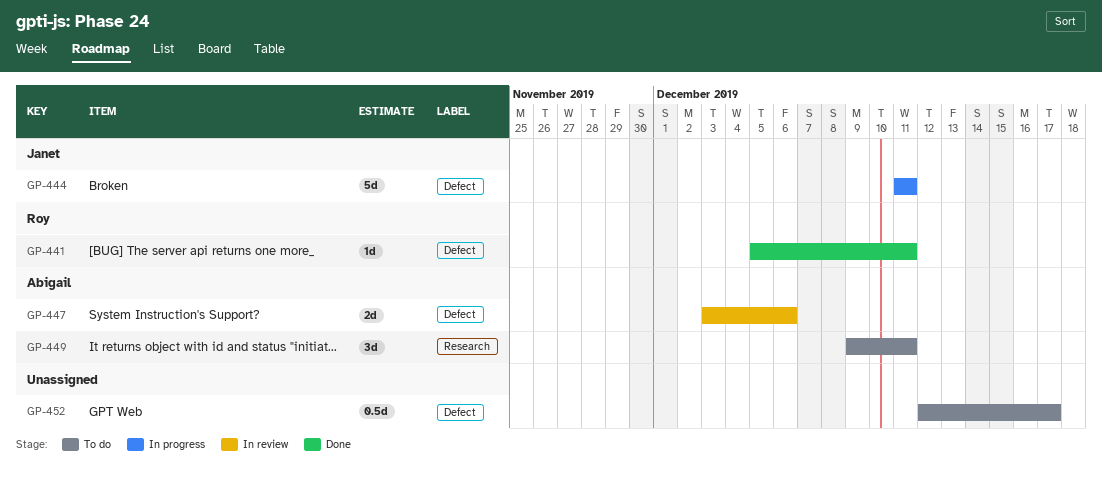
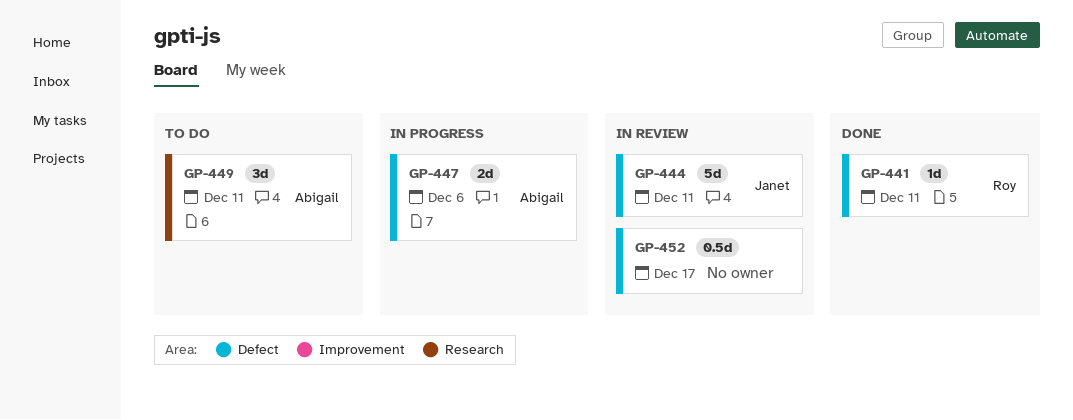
GP-444, status: In progress -> In review
GP-447, status: In review -> In progress
GP-452, status: To do -> In review

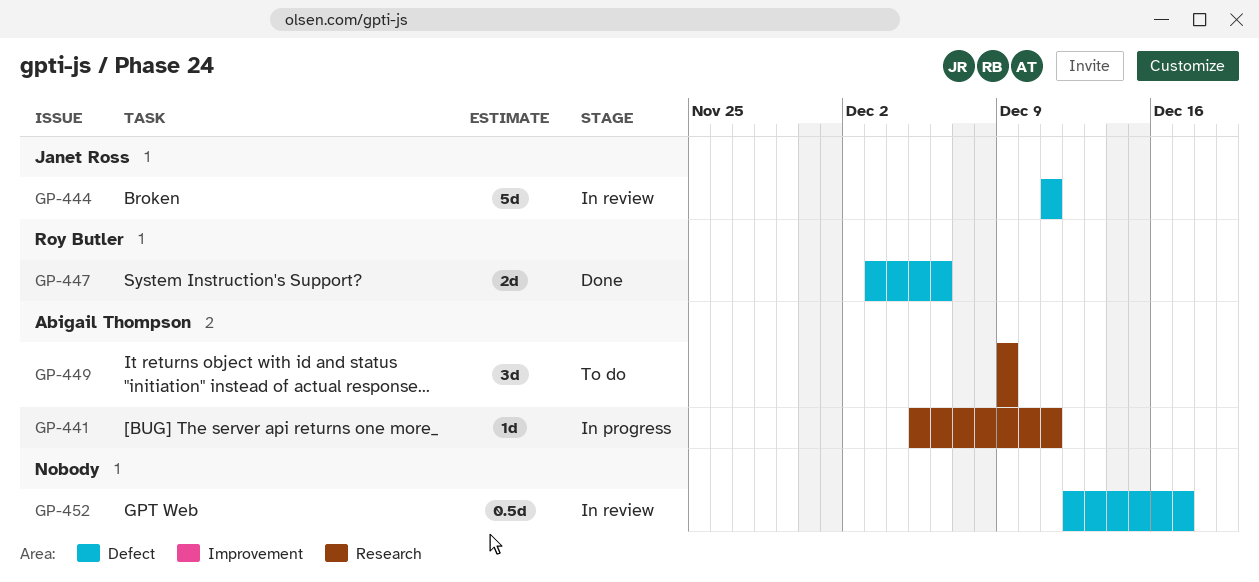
GP-441, status: Done -> In progress
GP-441, owner: Roy Butler -> Abigail Thompson
GP-441, label: Defect -> Research
GP-447, status: In progress -> Done
GP-447, owner: Abigail Thompson -> Roy Butler
GP-449, due: Dec 11 -> Dec 9

